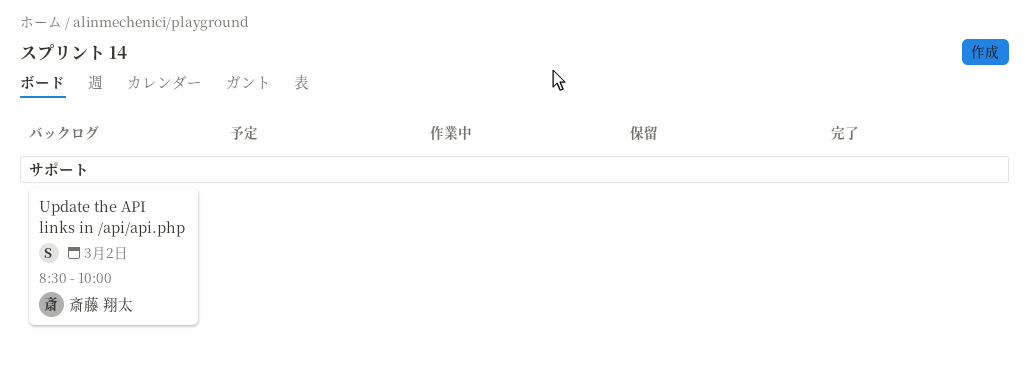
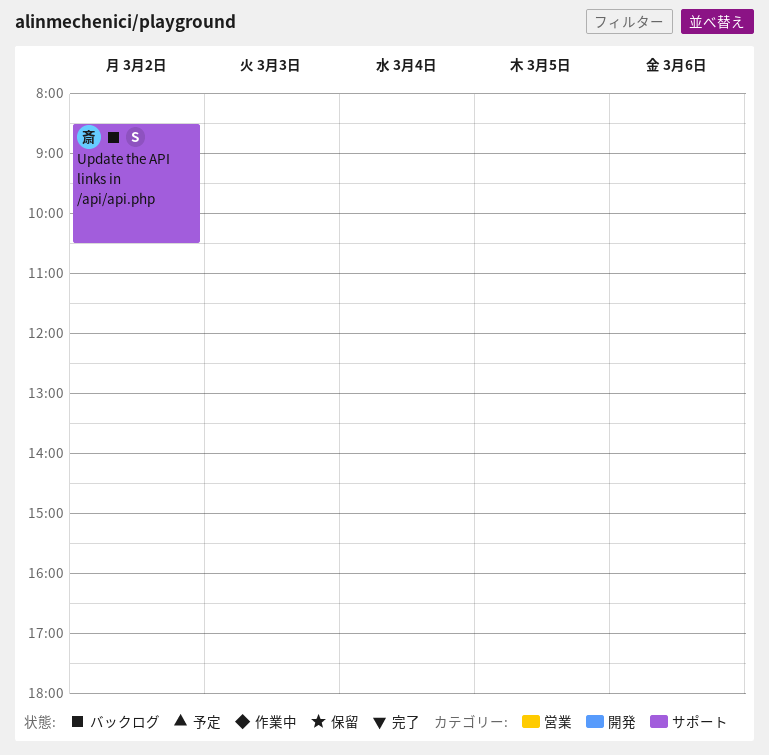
Update the API links in /api/api.php, ends: 10:00 -> 10:30

